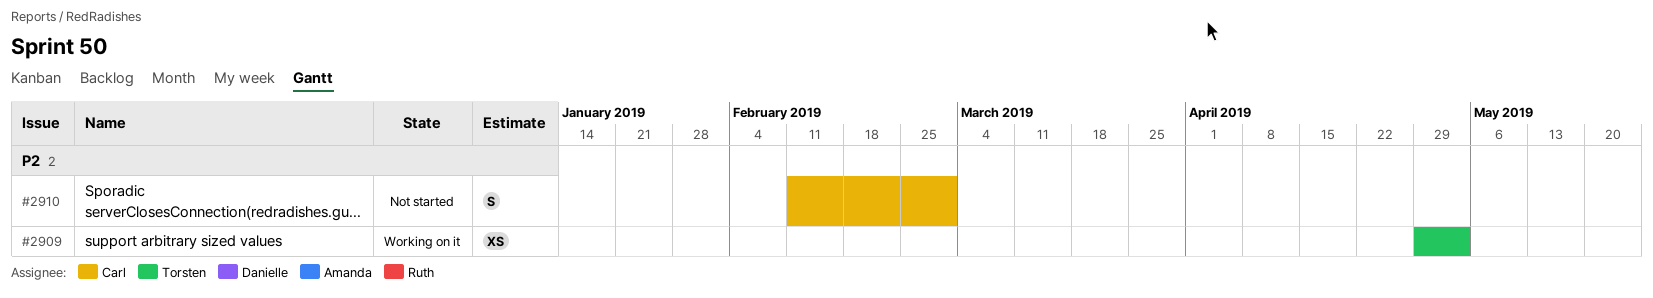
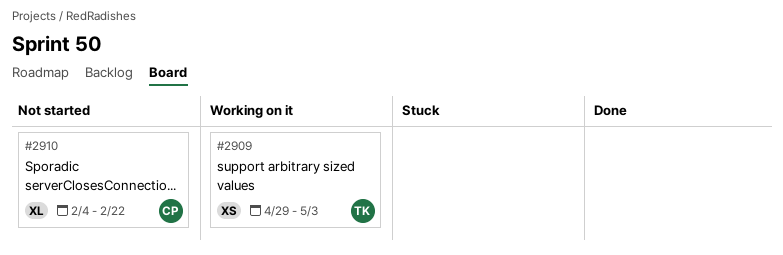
#2910, estimate: S -> XL
#2910, start: Feb 11 -> Feb 4
#2910, due: Mar 1 -> Feb 22

